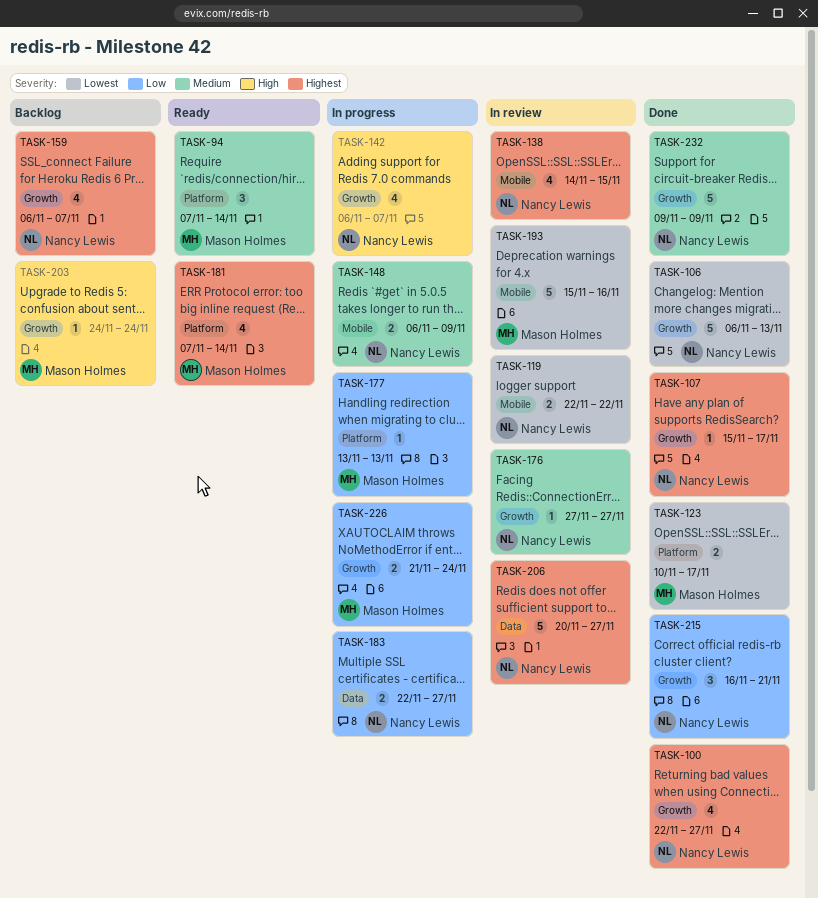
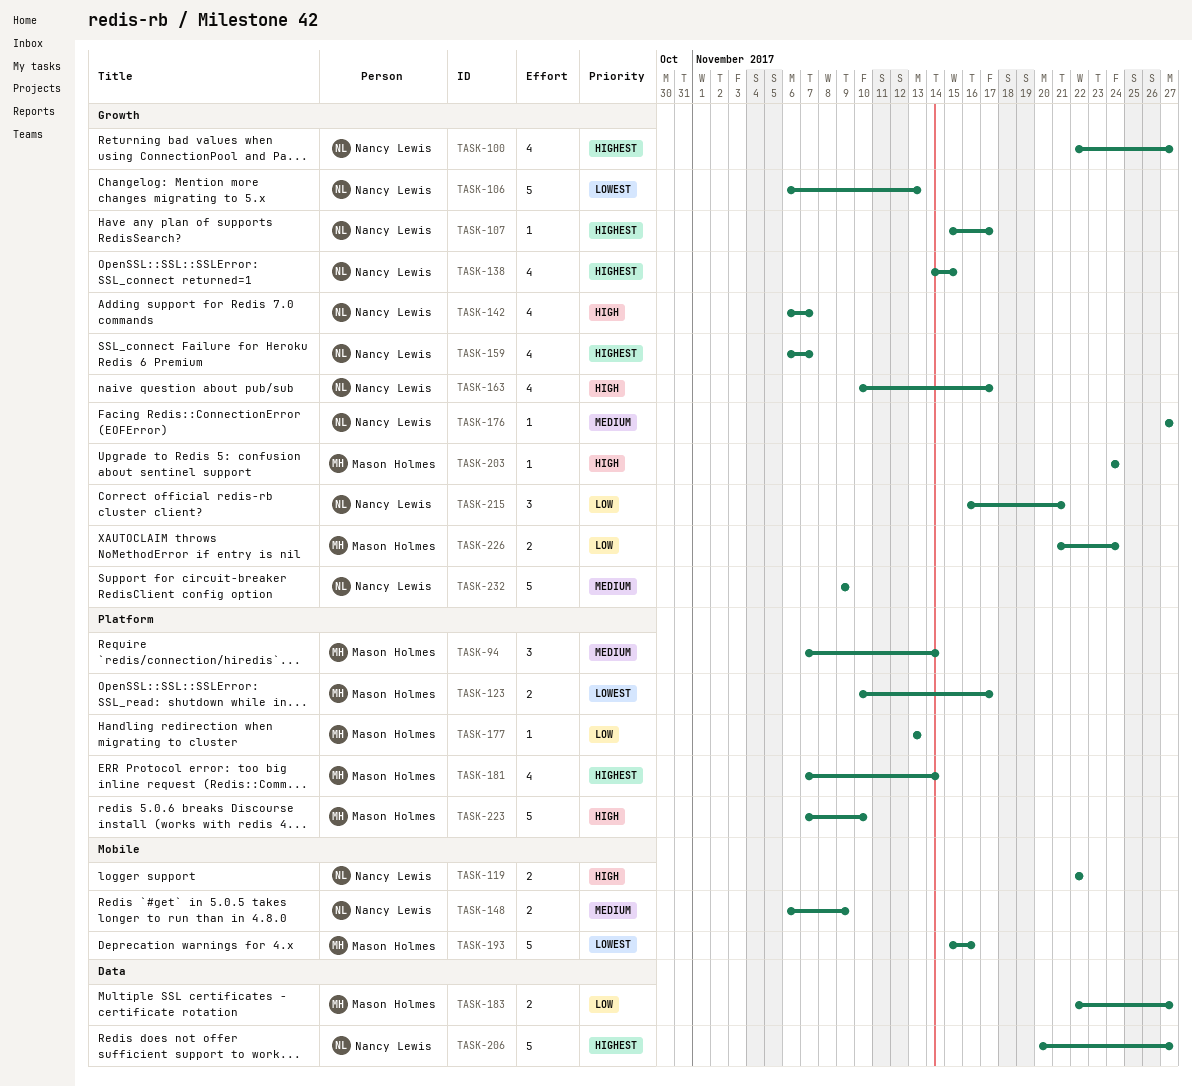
TASK-119, priority: Lowest -> High
TASK-138, label: Mobile -> Growth
TASK-163: none -> present
TASK-183, owner: Nancy Lewis -> Mason Holmes
TASK-223: none -> present

